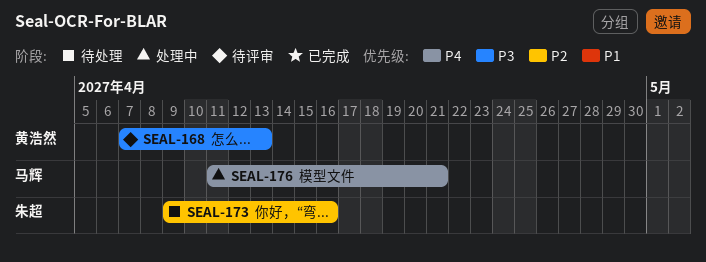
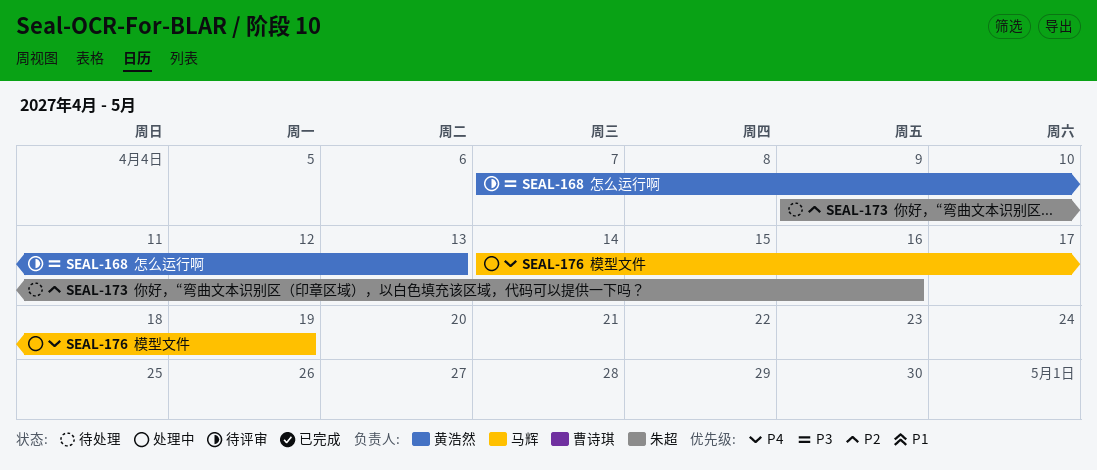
SEAL-176, start: Apr 11 -> Apr 14
SEAL-176, due: Apr 21 -> Apr 19

